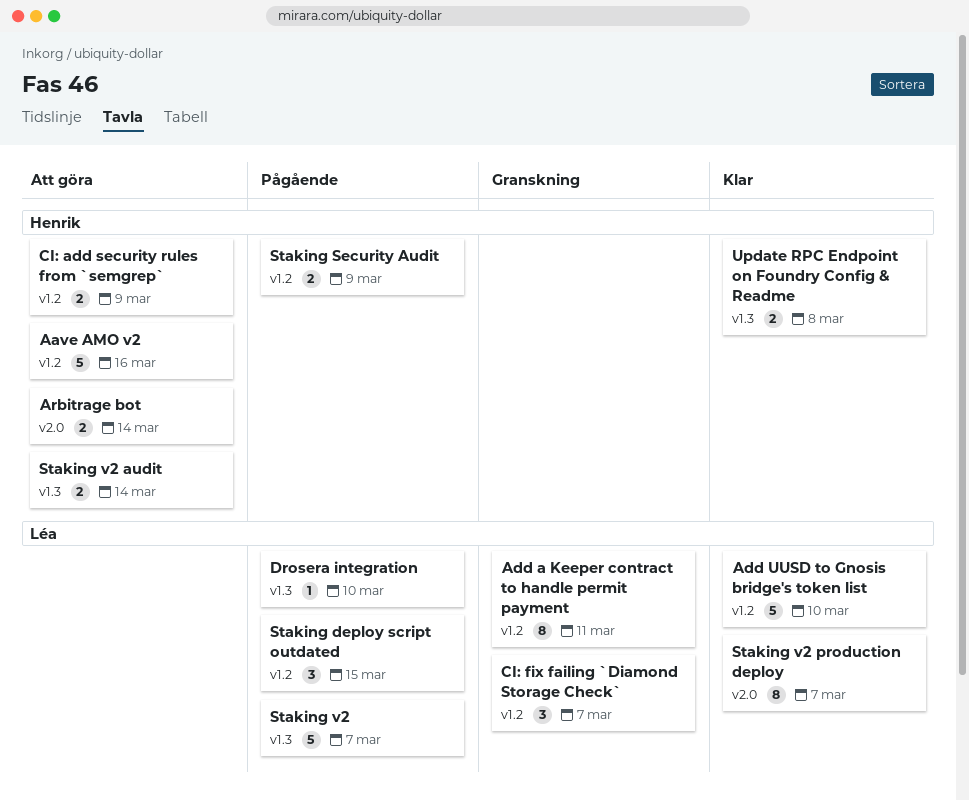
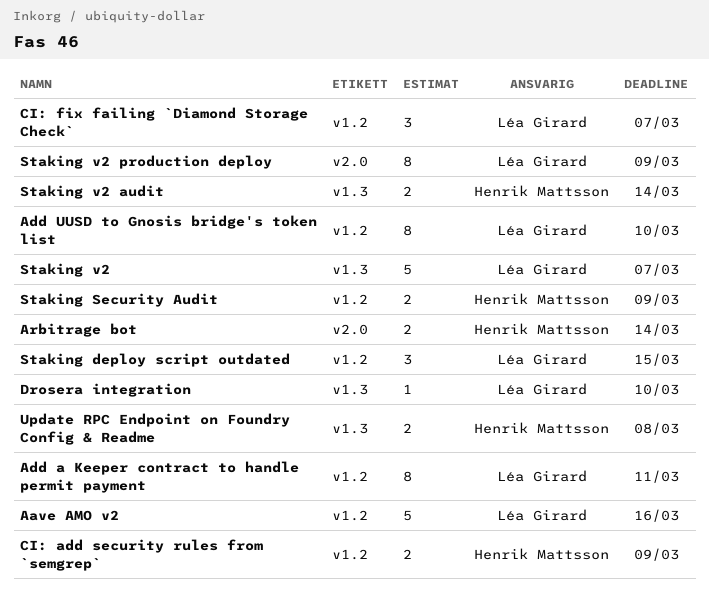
Aave AMO v2, owner: Henrik Mattsson -> Léa Girard
Add UUSD to Gnosis bridge's token list, estimate: 5 -> 8
Staking v2 production deploy, due: Mar 7 -> Mar 9

